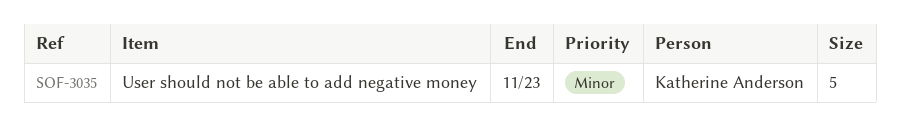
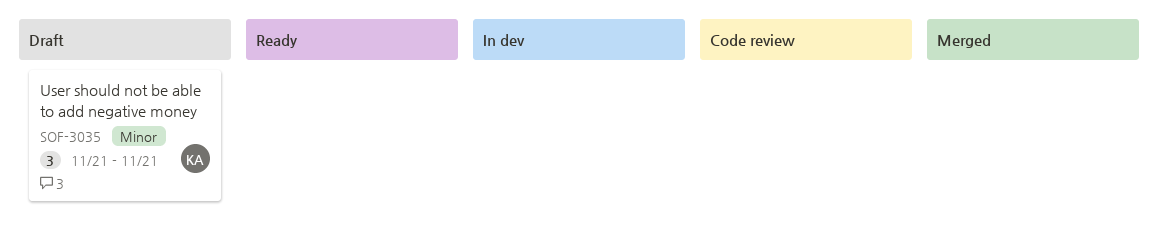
SOF-3035, estimate: 5 -> 3
SOF-3035, due: Nov 23 -> Nov 21

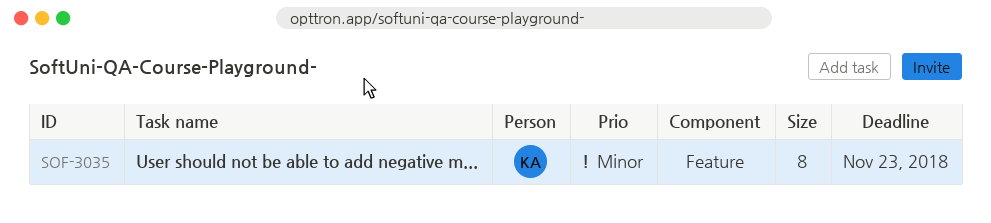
SOF-3035, estimate: 3 -> 8
SOF-3035, due: Nov 21 -> Nov 23

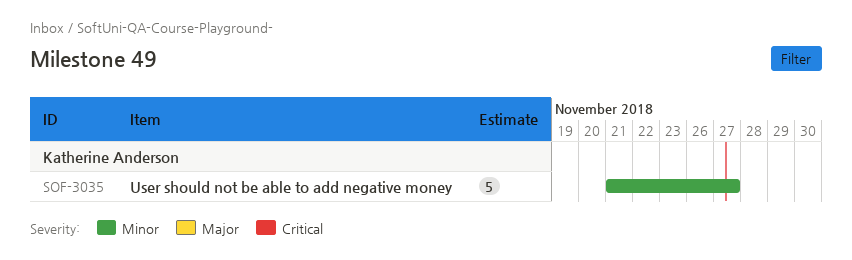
SOF-3035, estimate: 8 -> 5
SOF-3035, due: Nov 23 -> Nov 27

